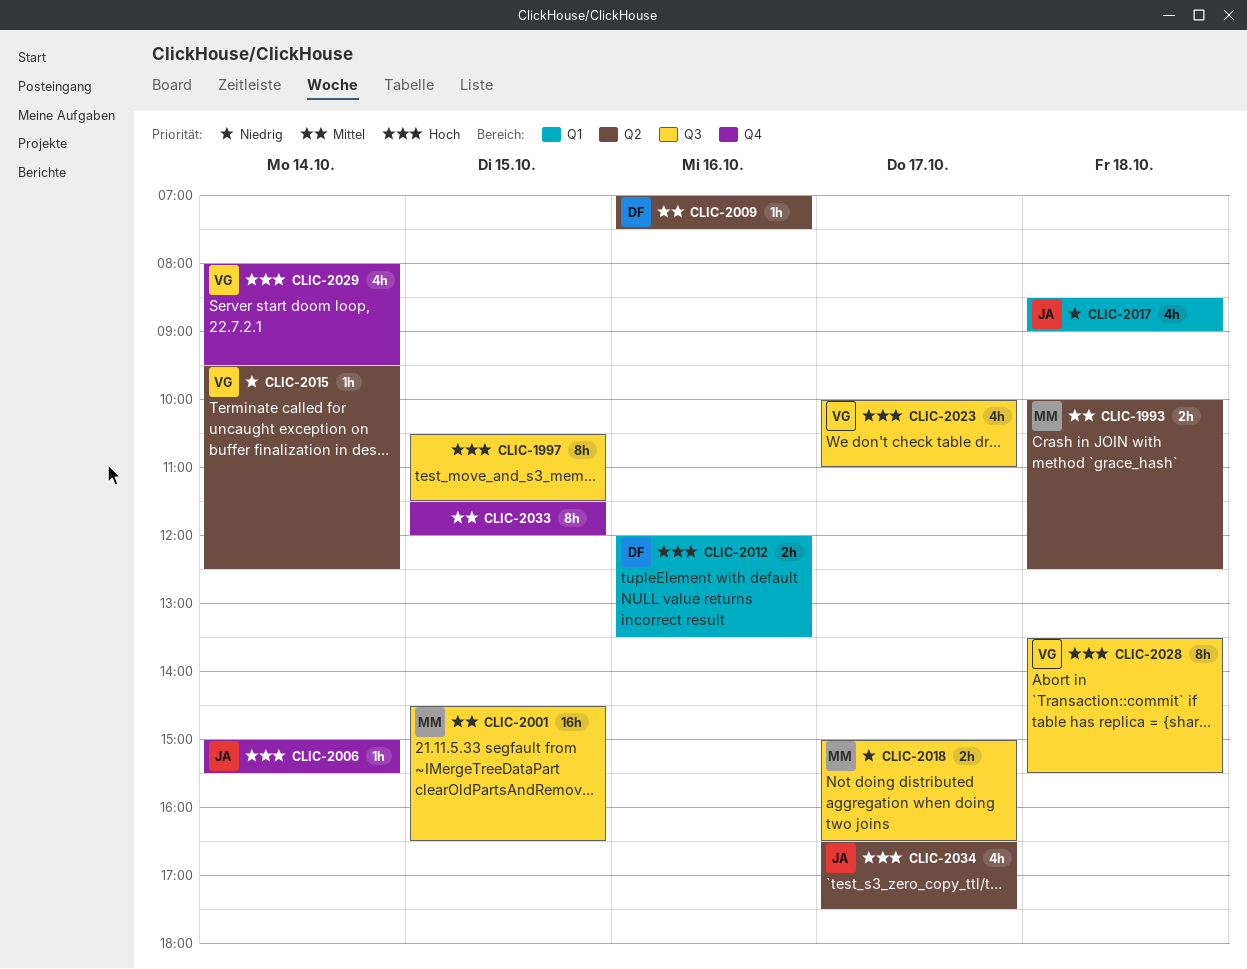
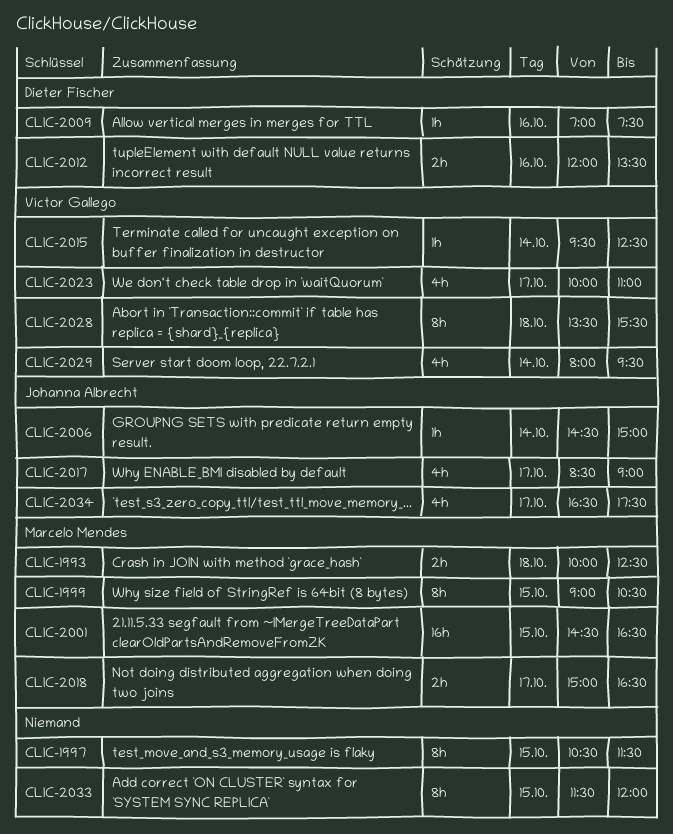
CLIC-1999: none -> present
CLIC-2006, begins: 15:00 -> 14:30
CLIC-2006, ends: 15:30 -> 15:00
CLIC-2017, day: Oct 18 -> Oct 17

